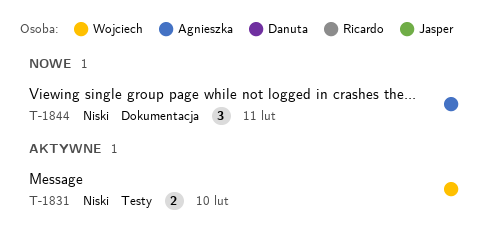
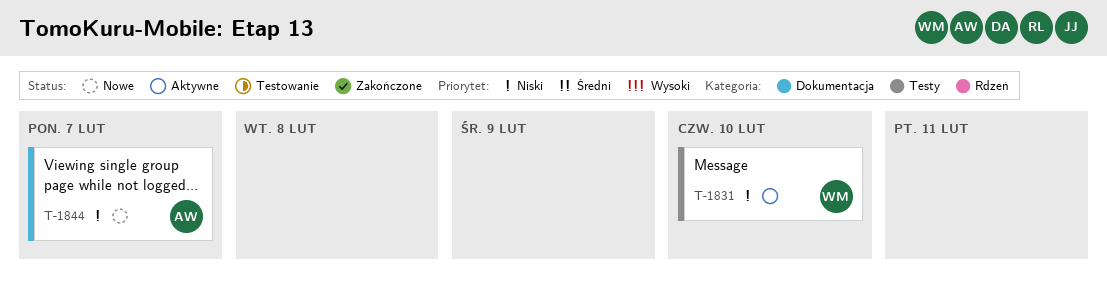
T-1844, due: Feb 11 -> Feb 7

